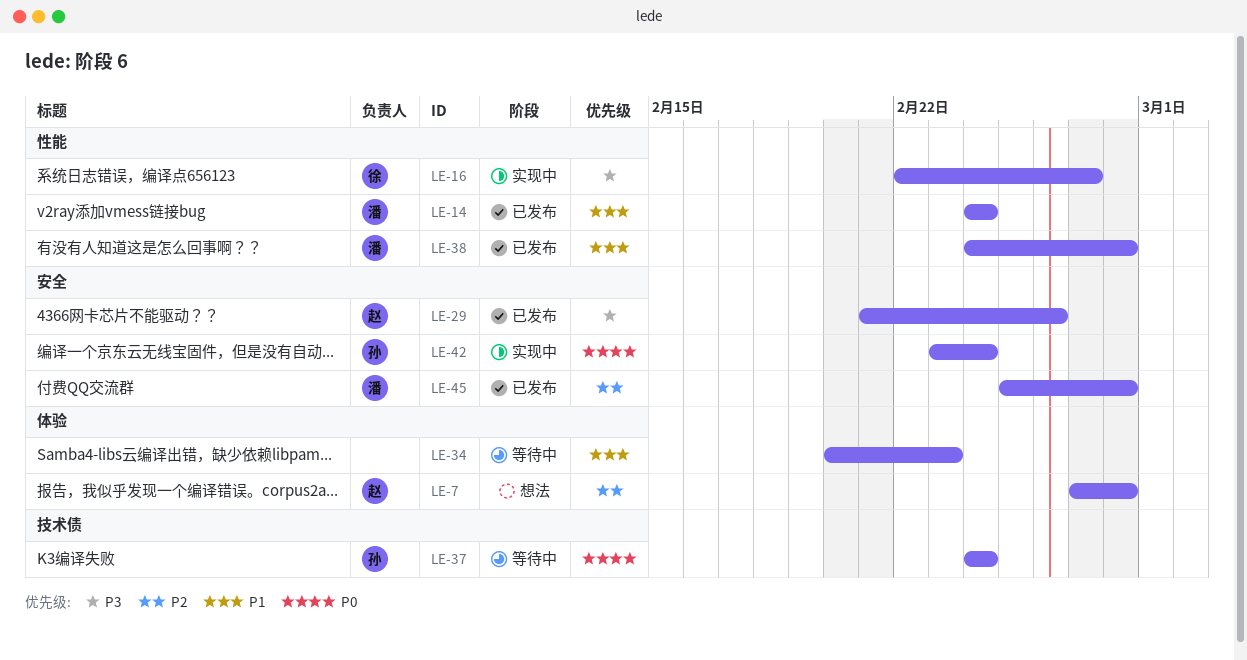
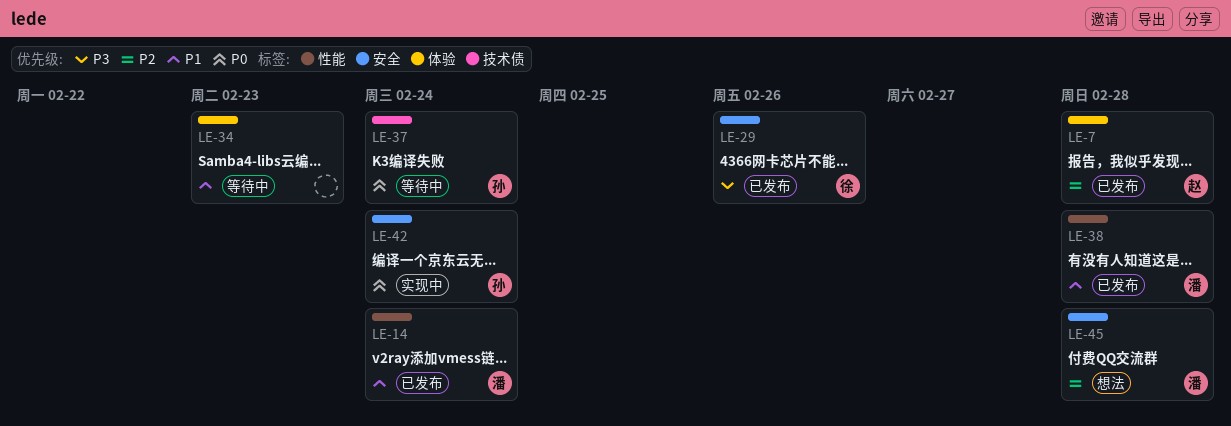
LE-7, status: 想法 -> 已发布
LE-16: present -> none
LE-29, owner: 赵 -> 徐
LE-45, status: 已发布 -> 想法

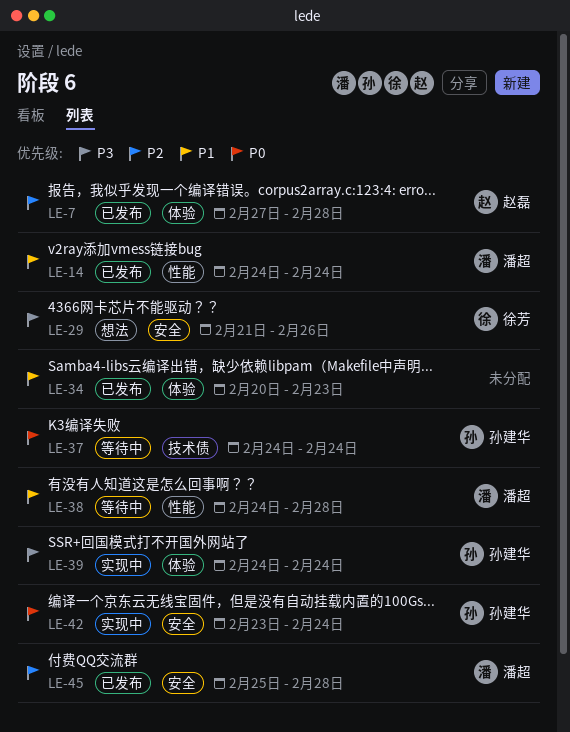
LE-29, status: 已发布 -> 想法
LE-34, status: 等待中 -> 已发布
LE-38, status: 已发布 -> 等待中
LE-39: none -> present
LE-45, status: 想法 -> 已发布

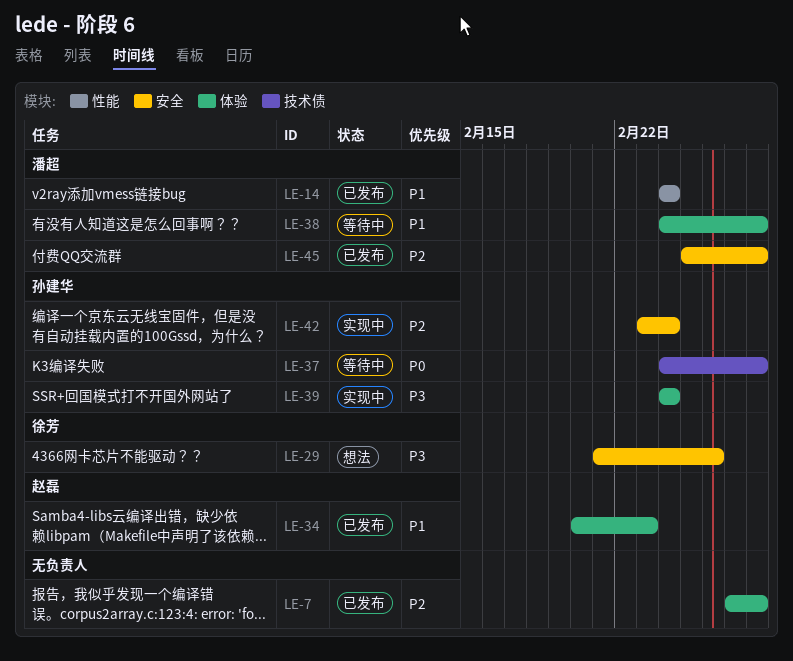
LE-7, owner: 赵磊 -> none
LE-34, owner: none -> 赵磊
LE-37, due: Feb 24 -> Feb 28
LE-38, label: 性能 -> 体验
LE-42, priority: P0 -> P2

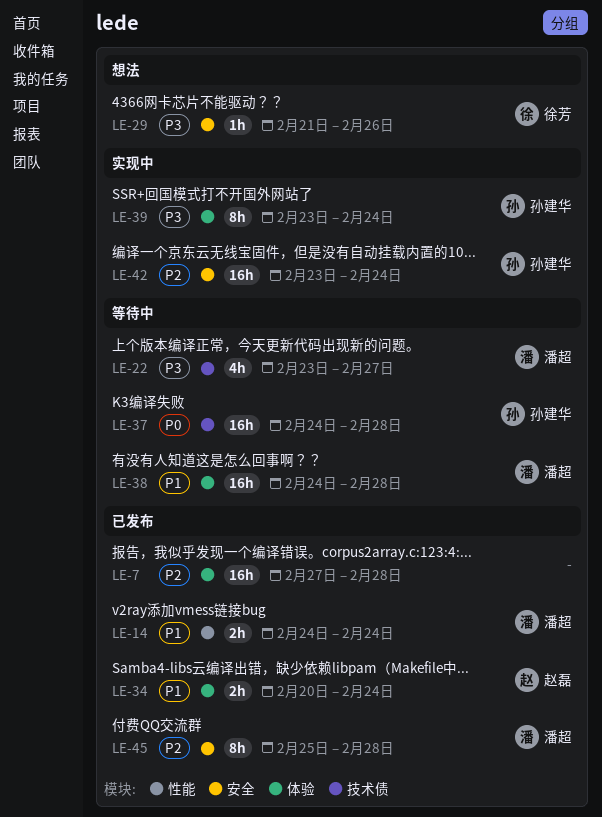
LE-22: none -> present
LE-34, due: Feb 23 -> Feb 24
LE-39, start: Feb 24 -> Feb 23

